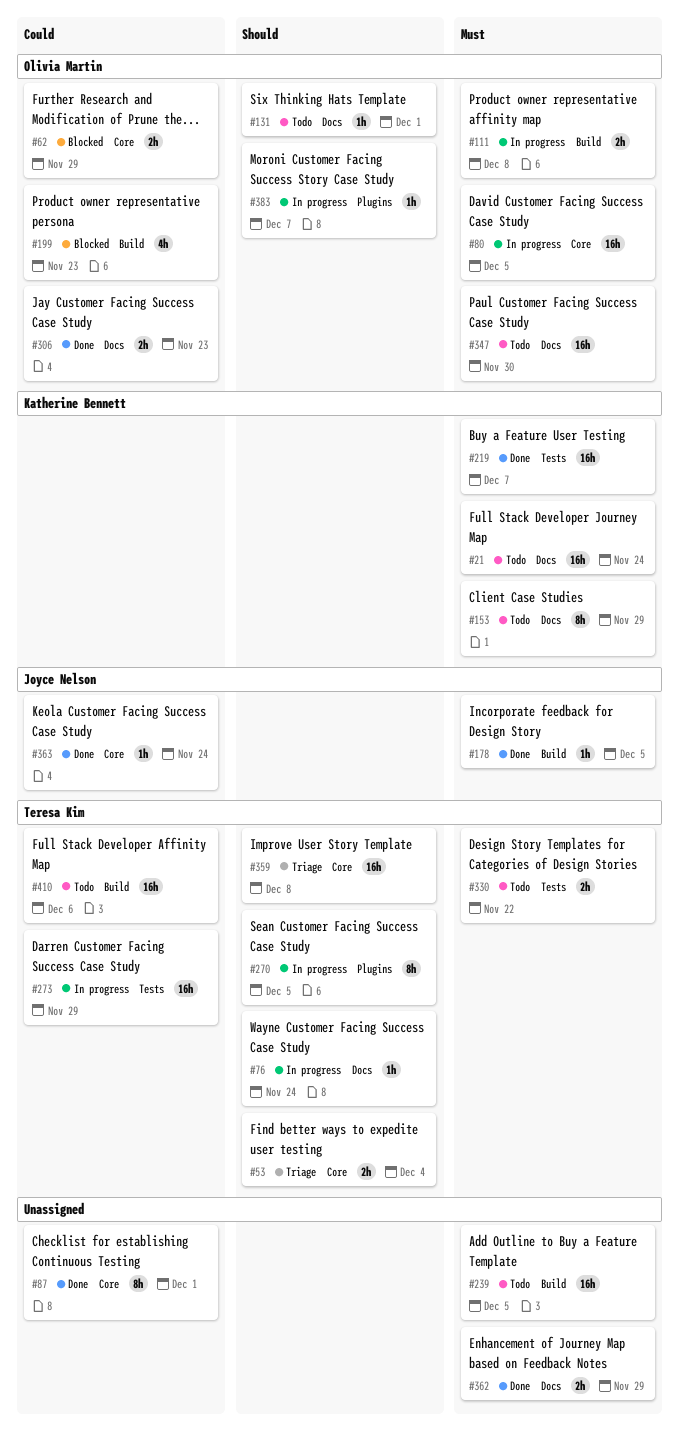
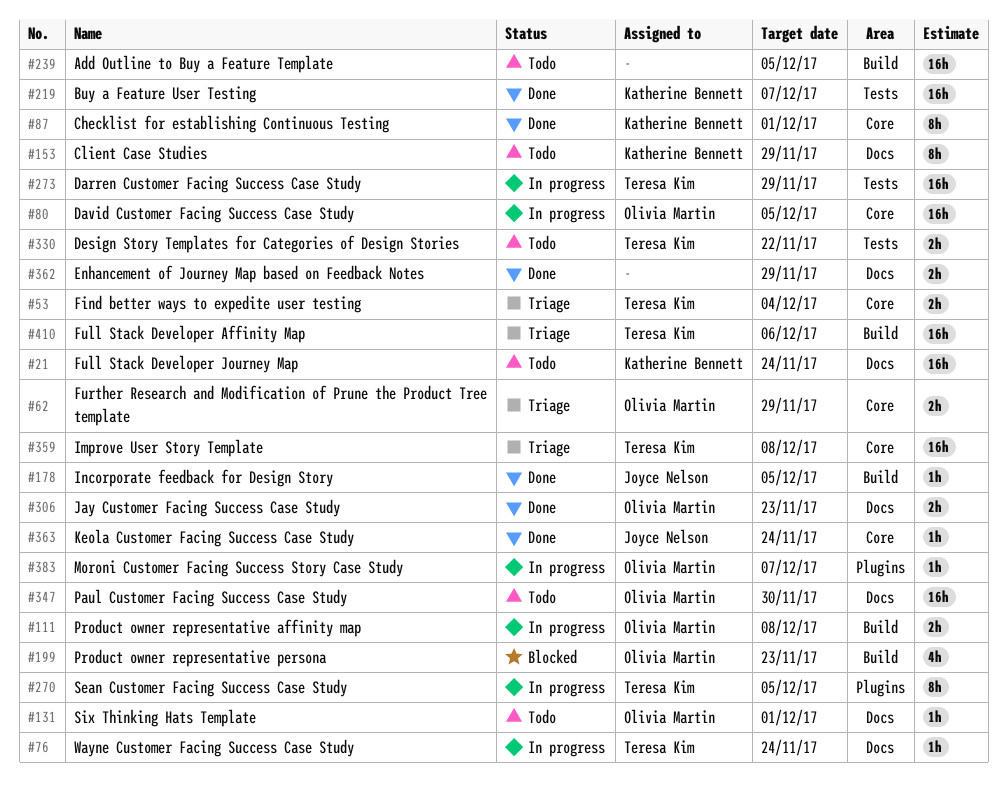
#62, status: Blocked -> Triage
#87, owner: none -> Katherine Bennett
#410, status: Todo -> Triage

